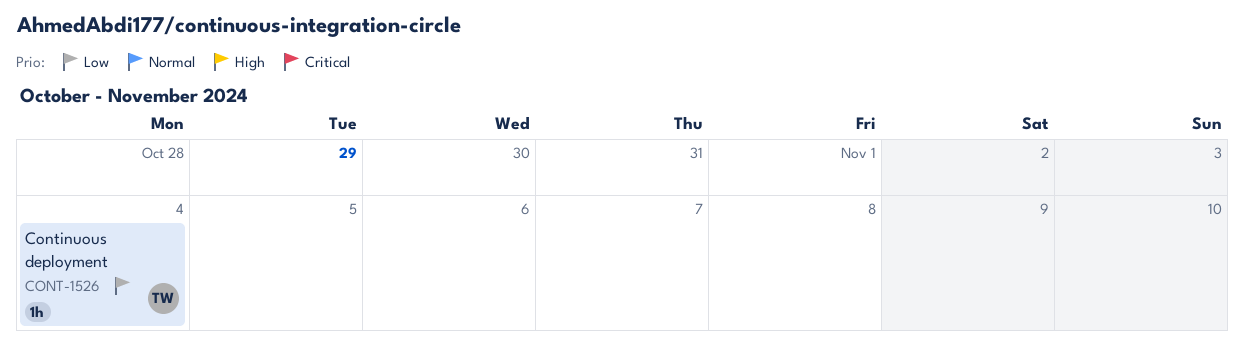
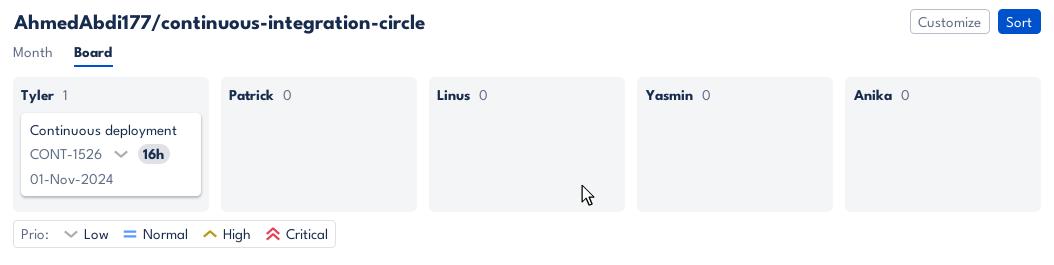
CONT-1526, estimate: 1h -> 16h
CONT-1526, due: Nov 4 -> Nov 1

